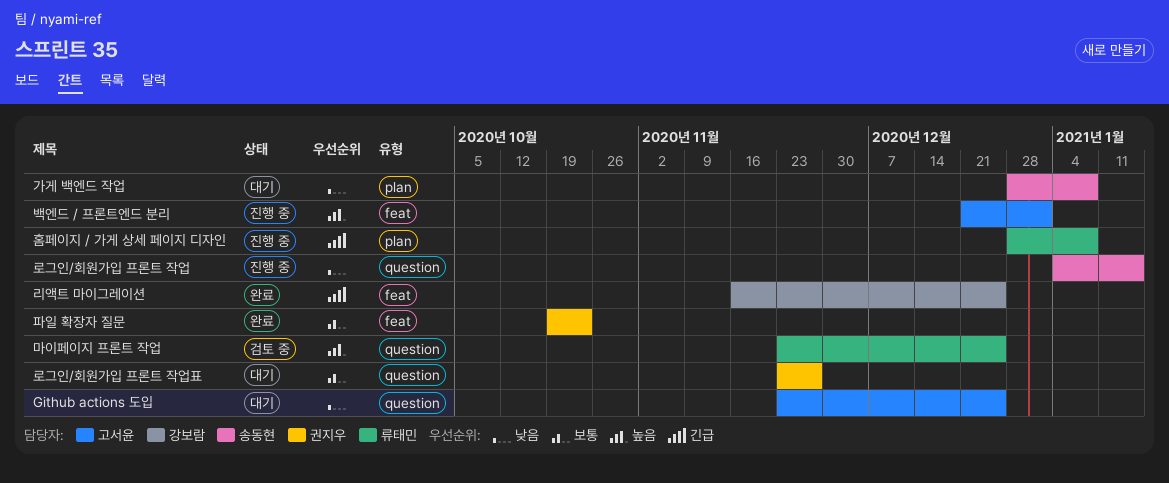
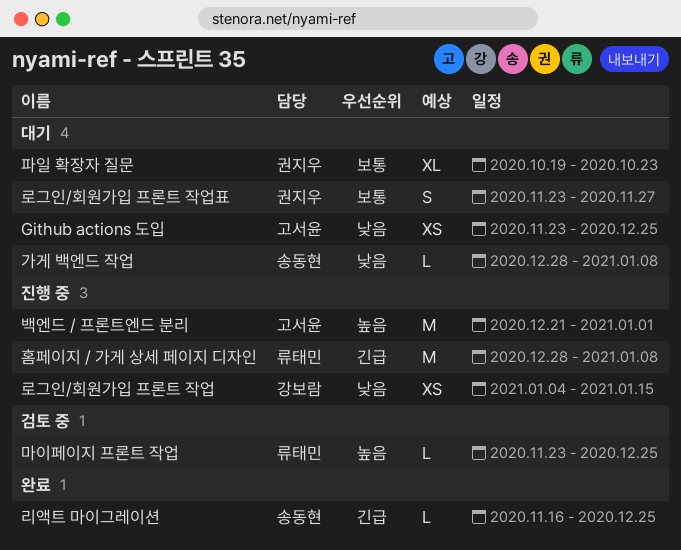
로그인/회원가입 프론트 작업, owner: 송동현 -> 강보람
리액트 마이그레이션, owner: 강보람 -> 송동현
파일 확장자 질문, status: 완료 -> 대기

